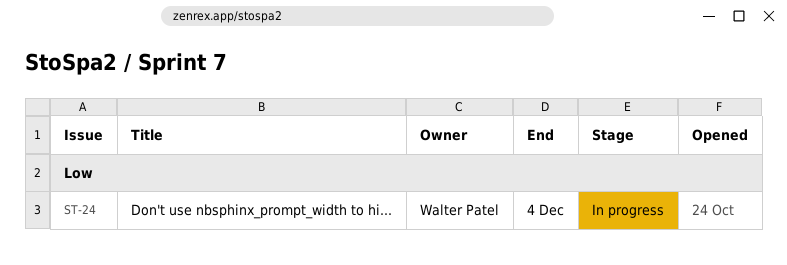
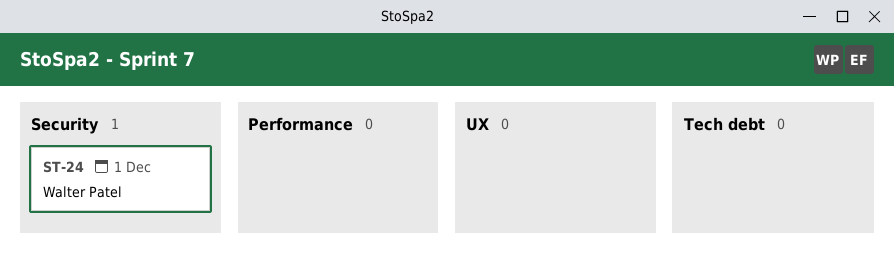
ST-24, due: Dec 4 -> Dec 1

